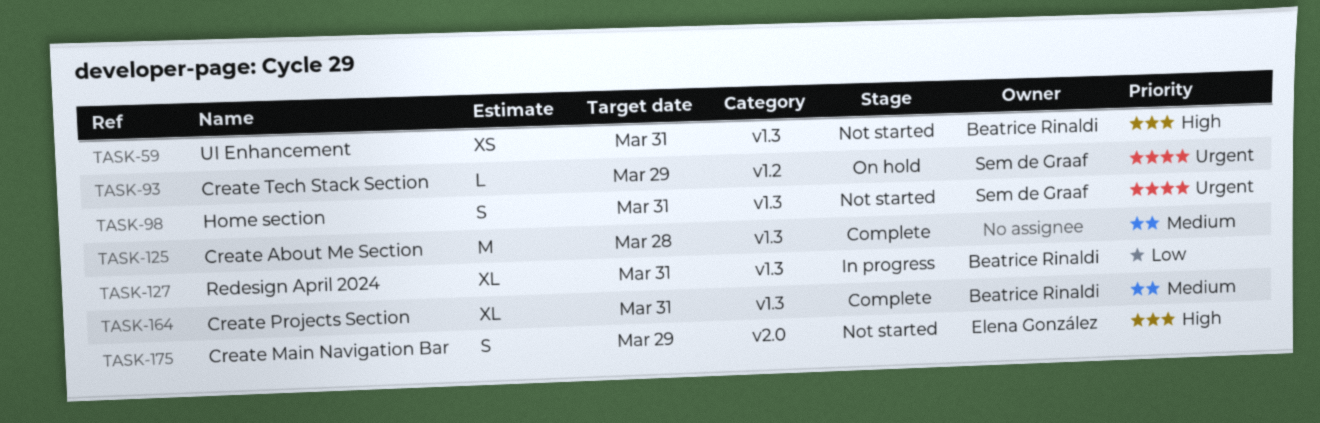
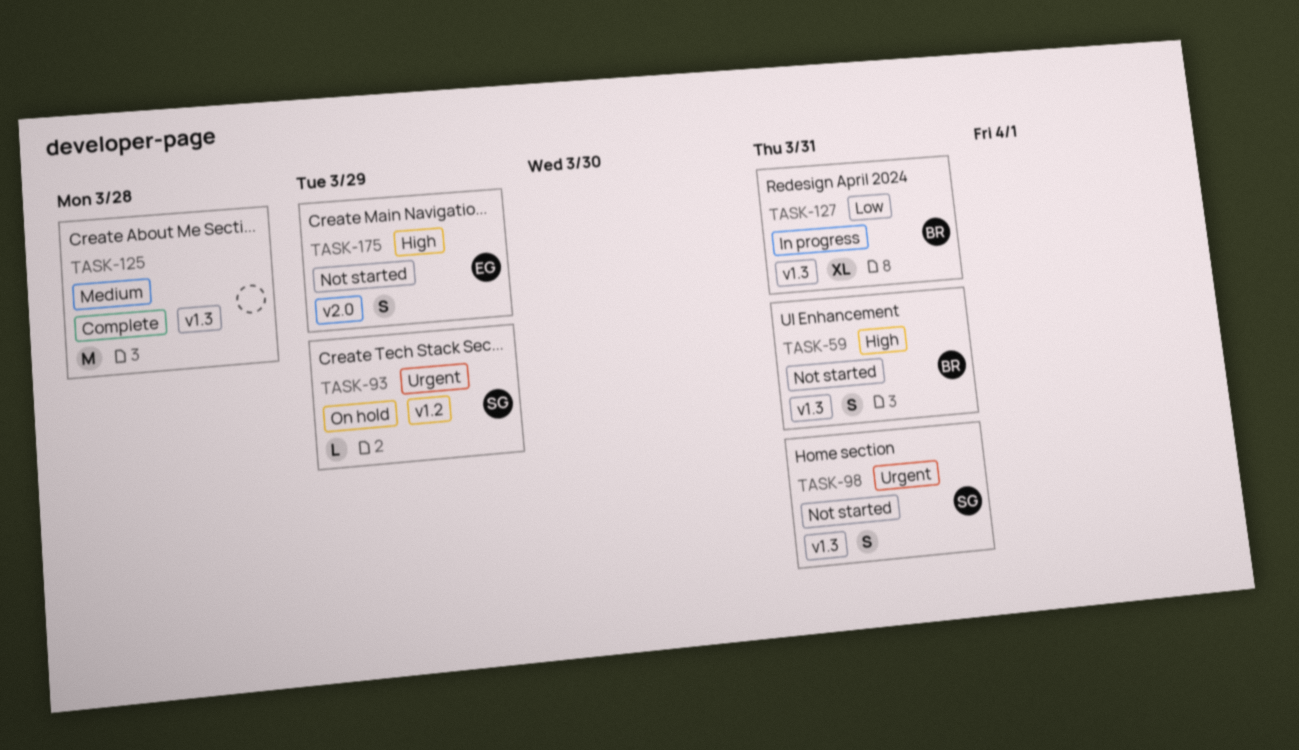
TASK-59, estimate: XS -> S
TASK-164: present -> none

